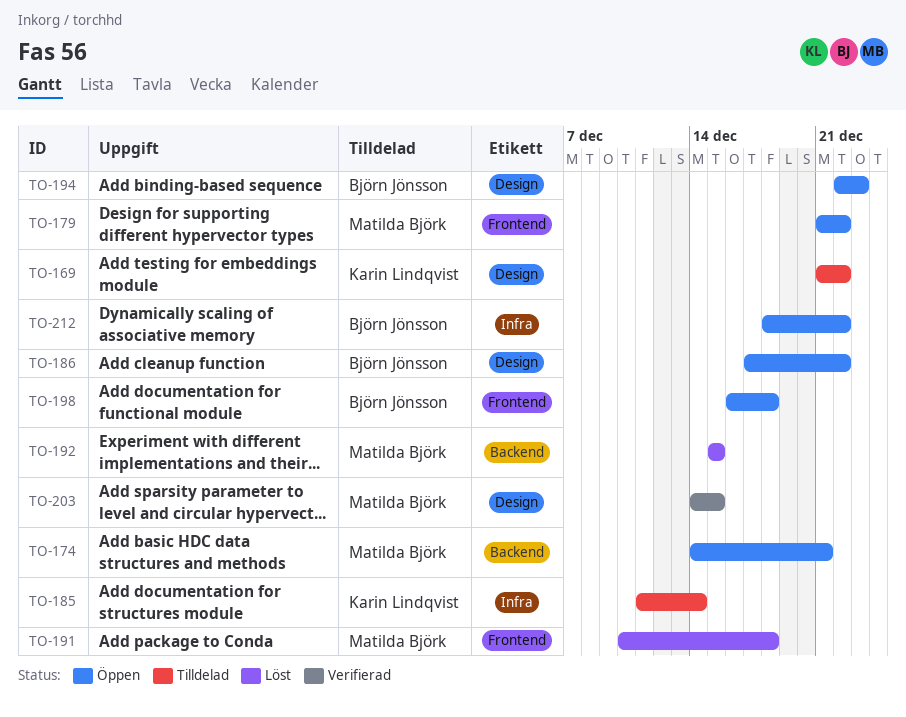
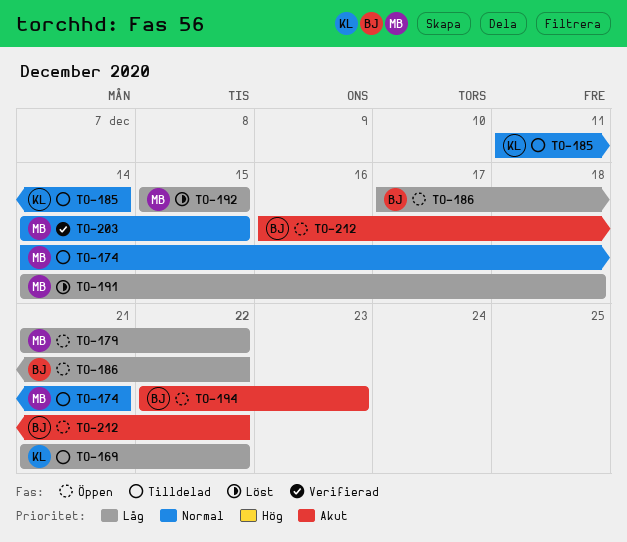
TO-174, status: Öppen -> Tilldelad
TO-191, start: Dec 10 -> Dec 14
TO-198: present -> none
TO-212, start: Dec 18 -> Dec 16

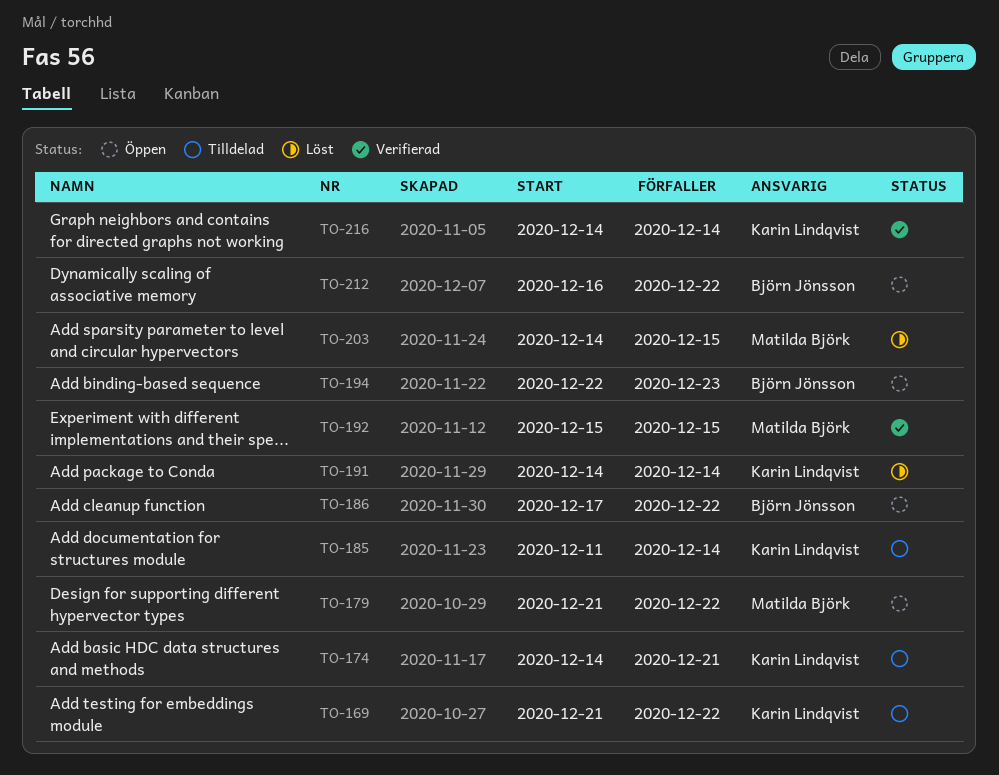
TO-174, owner: Matilda Björk -> Karin Lindqvist
TO-191, owner: Matilda Björk -> Karin Lindqvist
TO-191, due: Dec 18 -> Dec 14
TO-192, status: Löst -> Verifierad
TO-203, status: Verifierad -> Löst
TO-216: none -> present

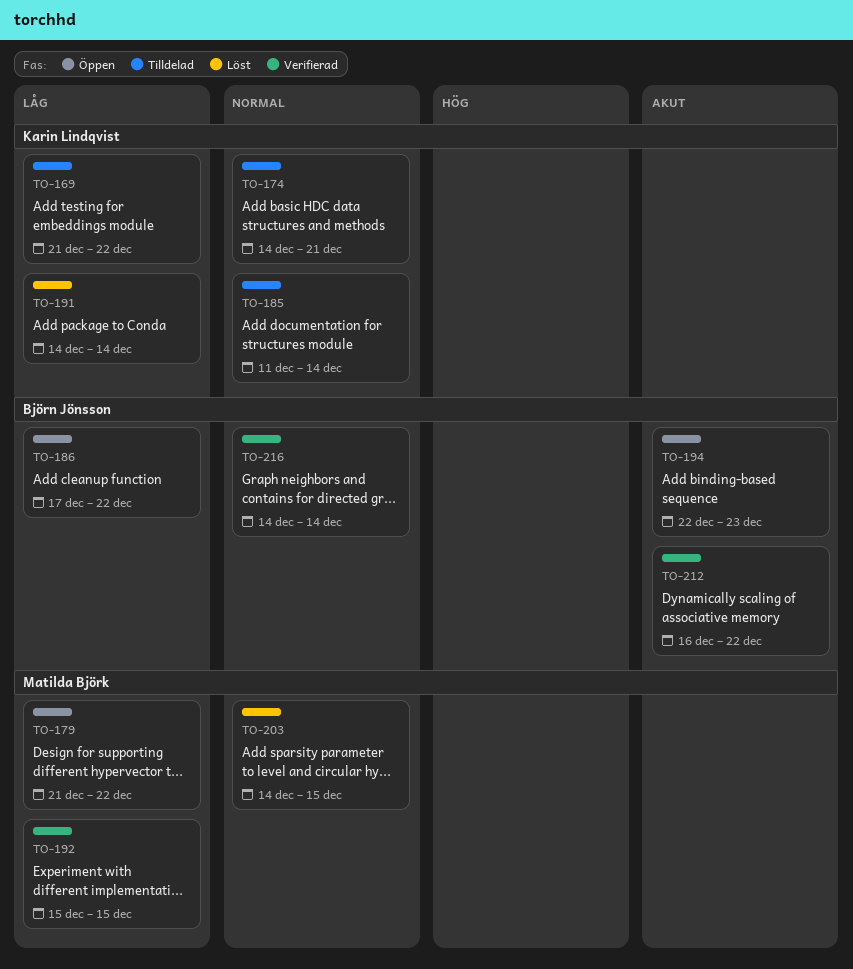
TO-212, status: Öppen -> Verifierad
TO-216, owner: Karin Lindqvist -> Björn Jönsson

